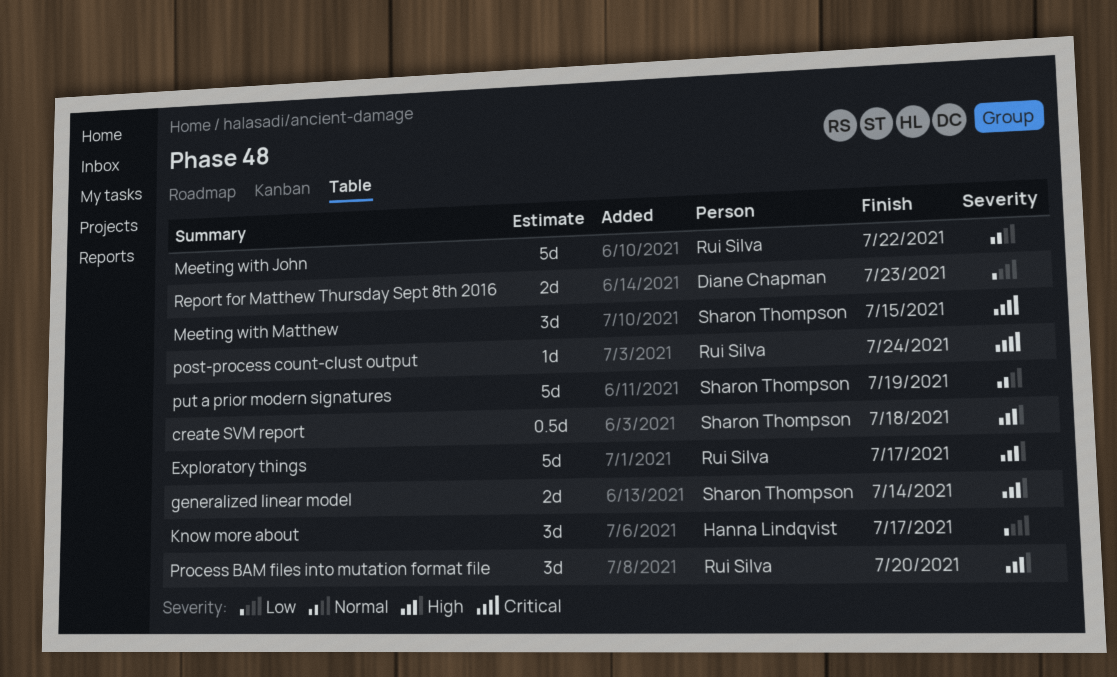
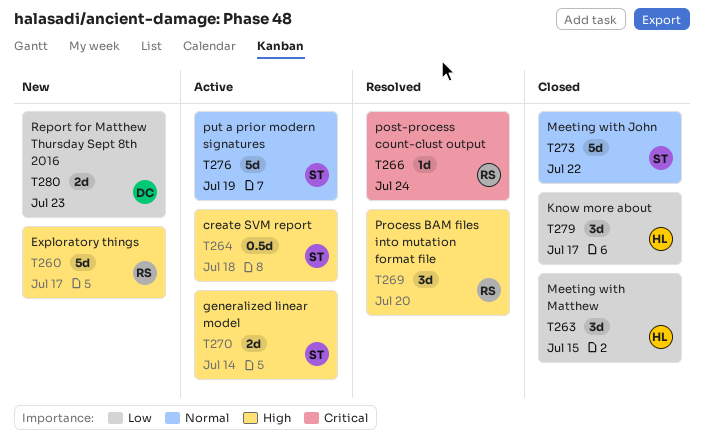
Meeting with John, owner: Rui Silva -> Sharon Thompson
Meeting with Matthew, owner: Sharon Thompson -> Hanna Lindqvist
Meeting with Matthew, priority: Critical -> Low

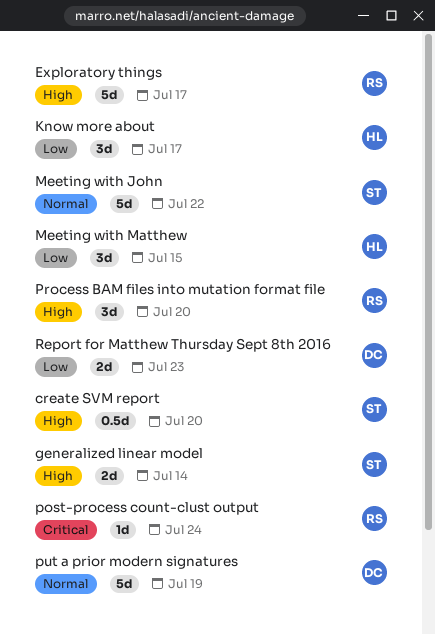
create SVM report, due: Jul 18 -> Jul 20
put a prior modern signatures, owner: ST -> DC

